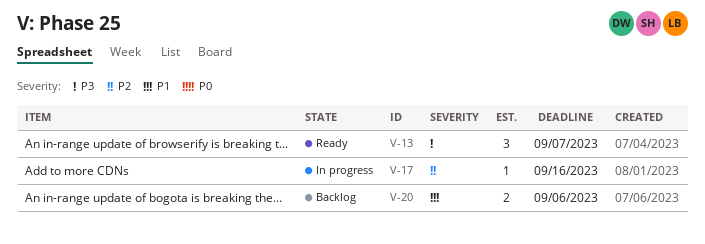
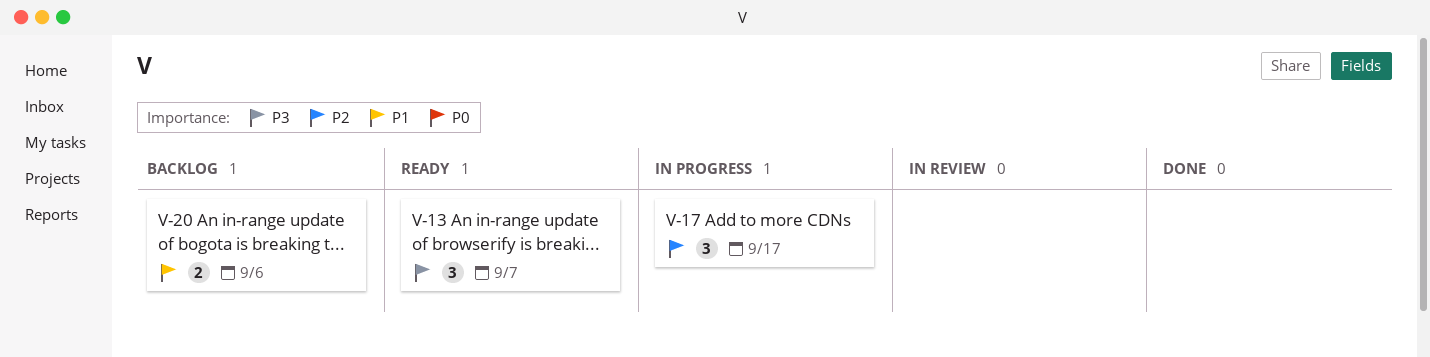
V-17, estimate: 1 -> 3
V-17, due: Sep 16 -> Sep 17

